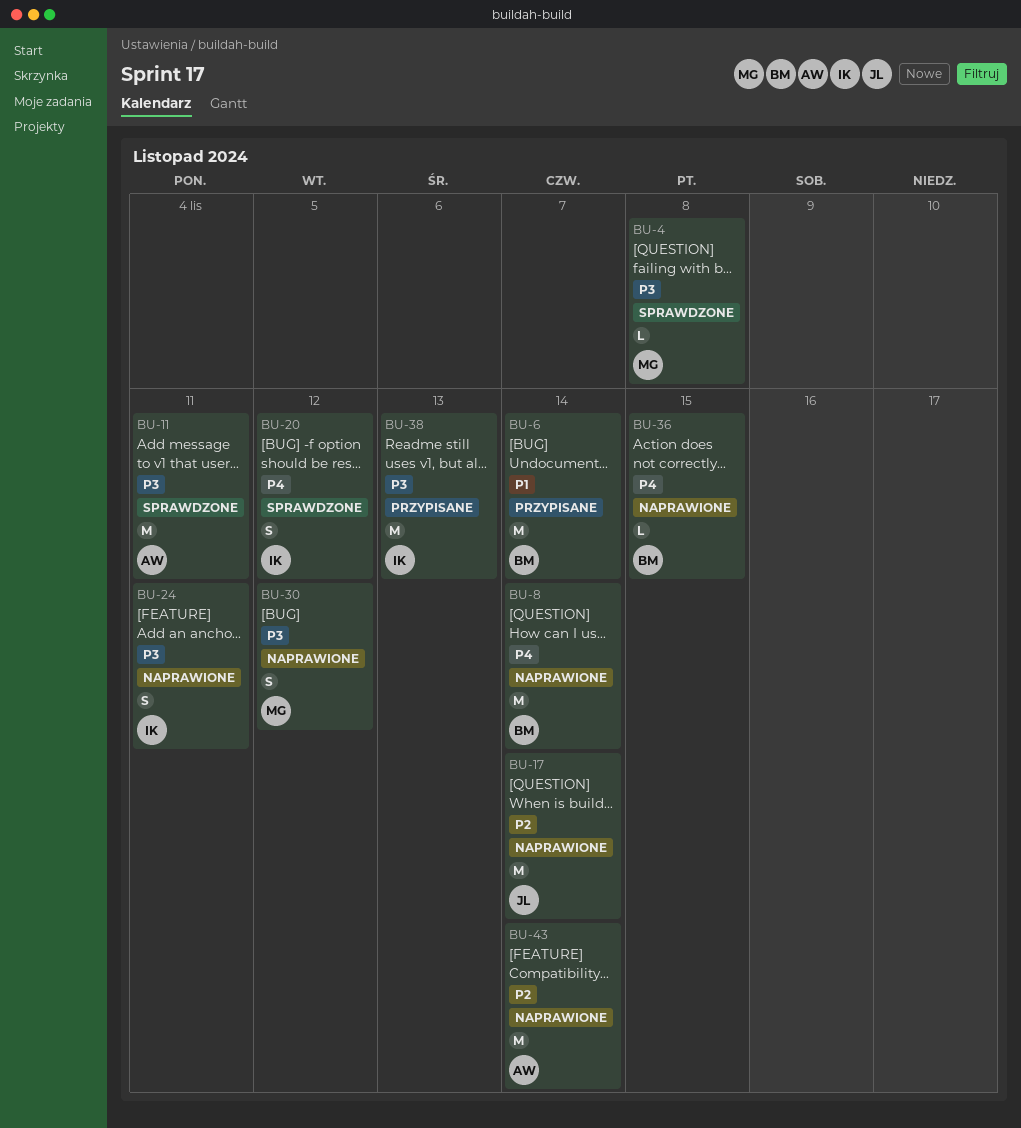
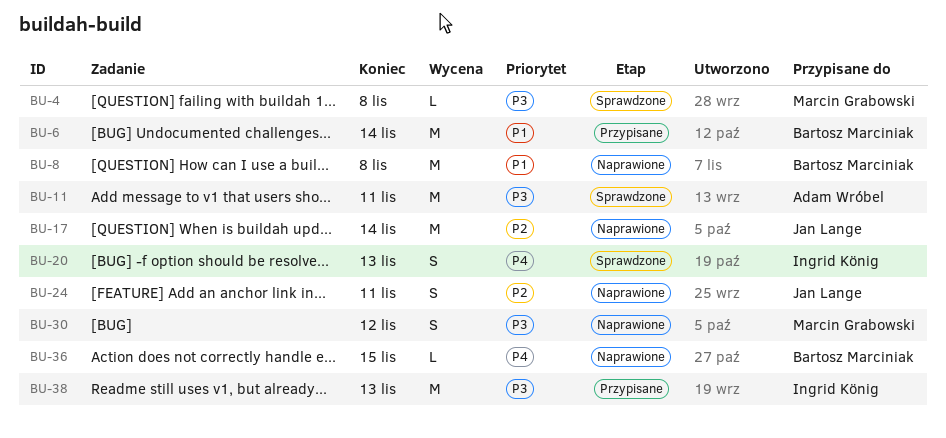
BU-8, priority: P4 -> P1
BU-8, due: Nov 14 -> Nov 8
BU-20, due: Nov 12 -> Nov 13
BU-24, owner: Ingrid König -> Jan Lange
BU-24, priority: P3 -> P2
BU-43: present -> none

